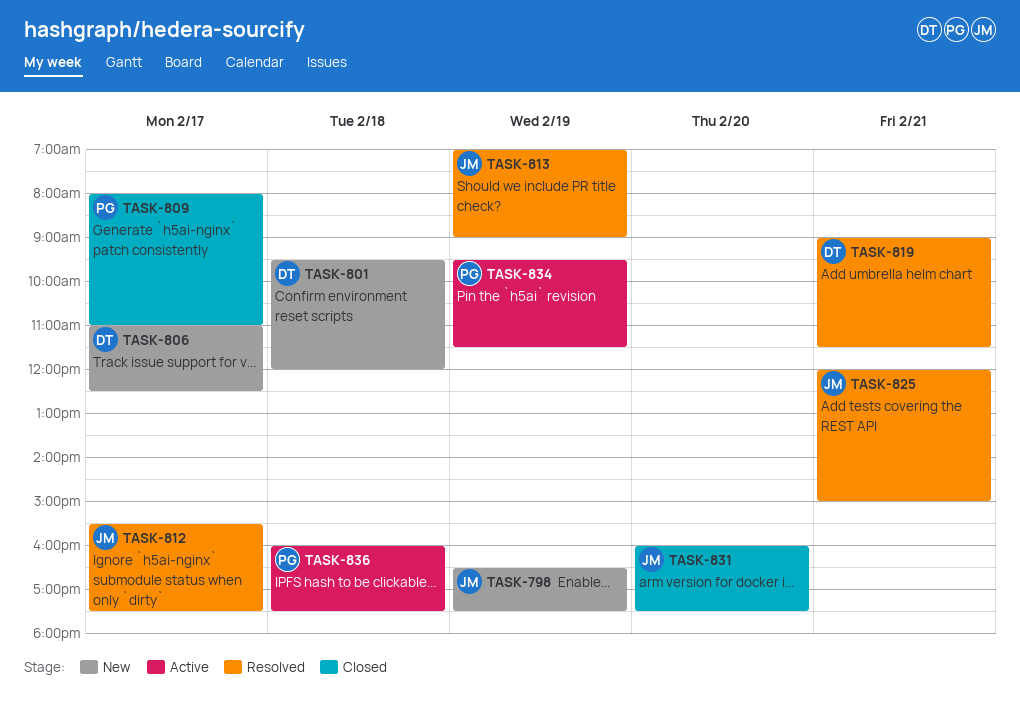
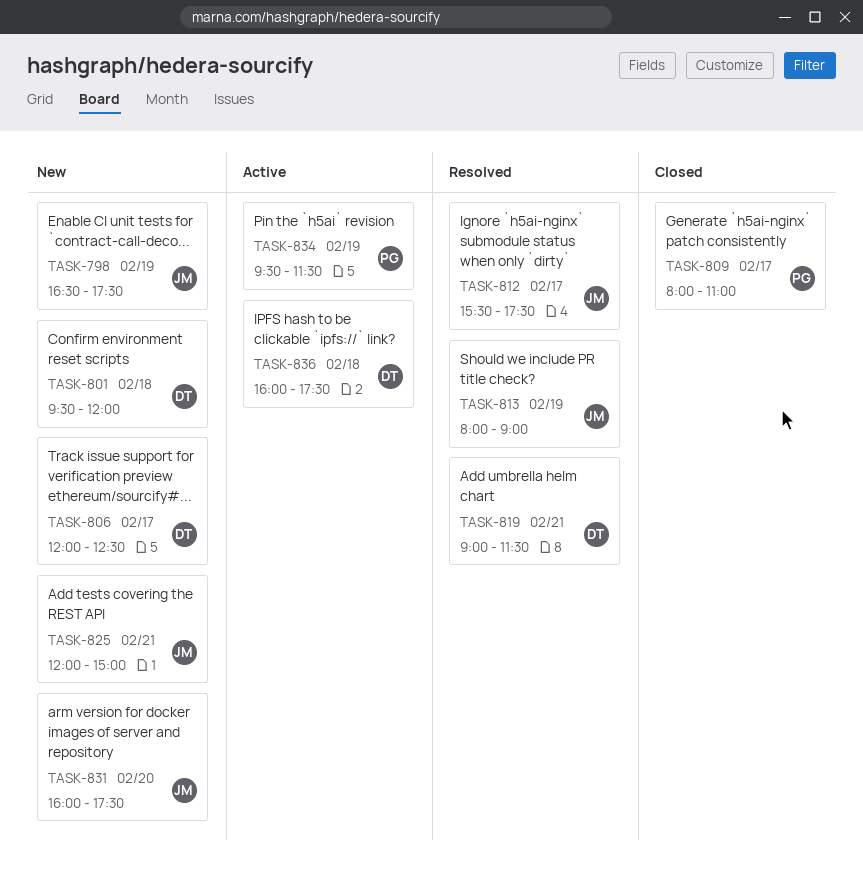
TASK-806, begins: 11:00 -> 12:00
TASK-813, begins: 07:00 -> 08:00
TASK-825, status: Resolved -> New
TASK-831, status: Closed -> New
TASK-836, owner: PG -> DT

